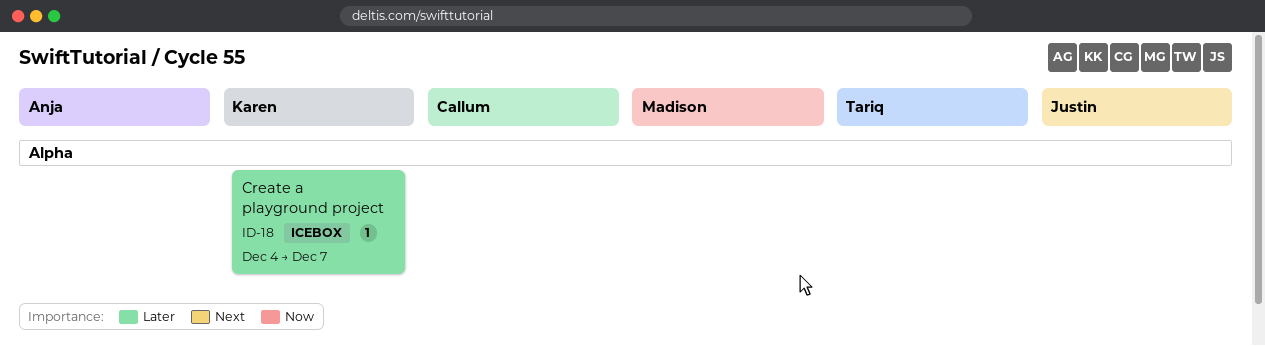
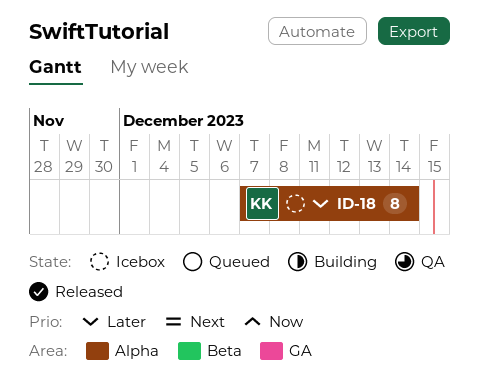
ID-18, estimate: 1 -> 8
ID-18, start: Dec 4 -> Dec 7
ID-18, due: Dec 7 -> Dec 14

